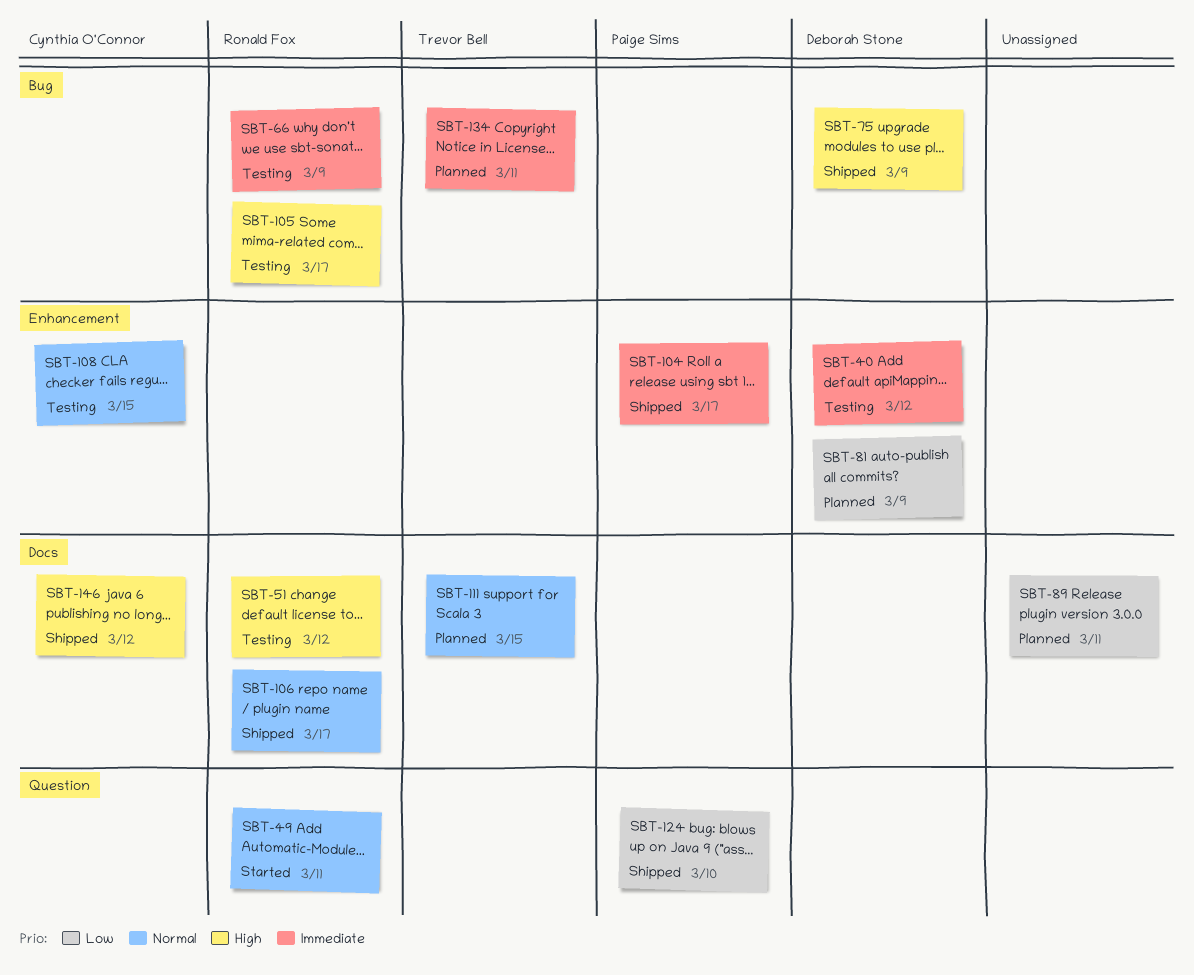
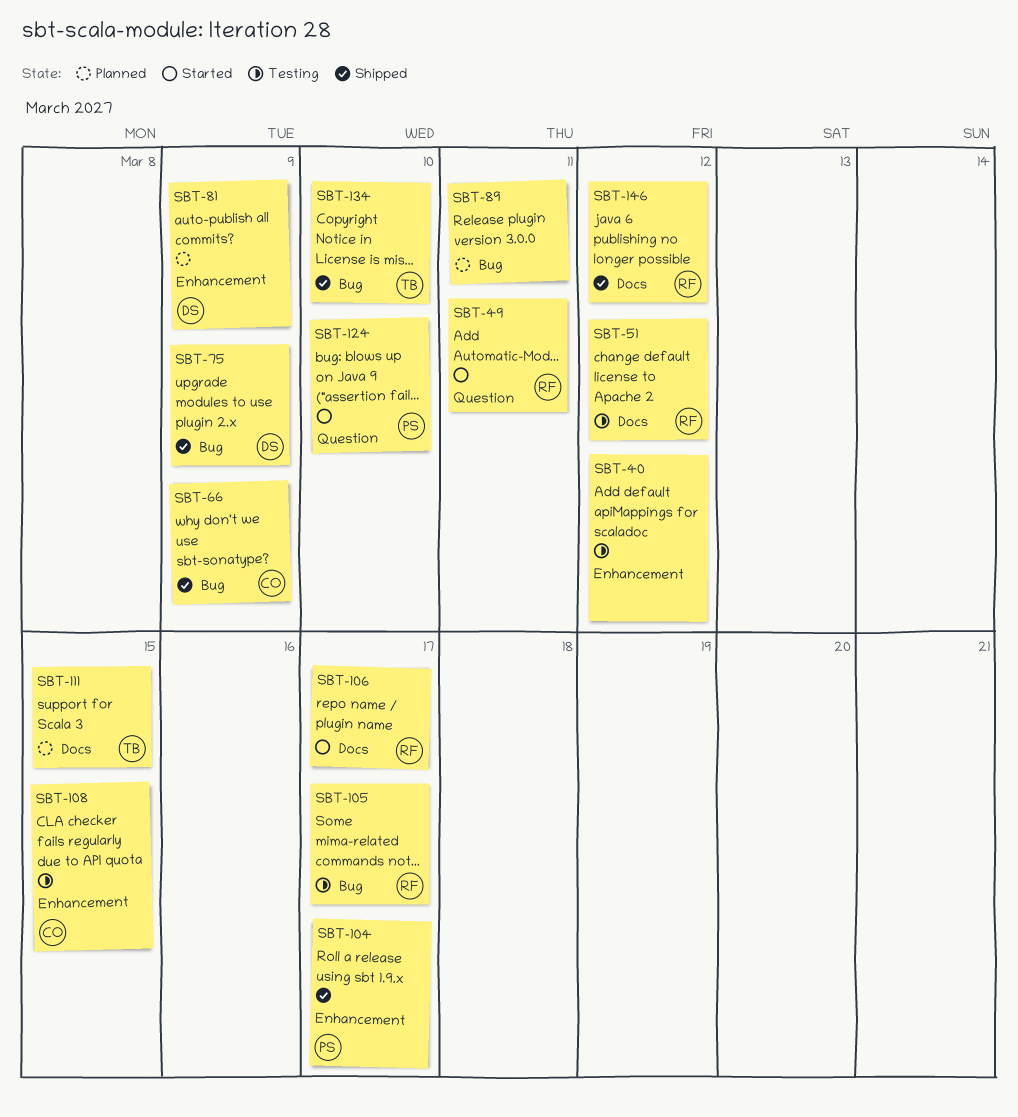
SBT-40, owner: Deborah Stone -> none
SBT-66, status: Testing -> Shipped
SBT-66, owner: Ronald Fox -> Cynthia O'Connor
SBT-89, label: Docs -> Bug
SBT-106, status: Shipped -> Started
SBT-124, status: Shipped -> Started
SBT-134, status: Planned -> Shipped
SBT-134, due: Mar 11 -> Mar 10
SBT-146, owner: Cynthia O'Connor -> Ronald Fox

